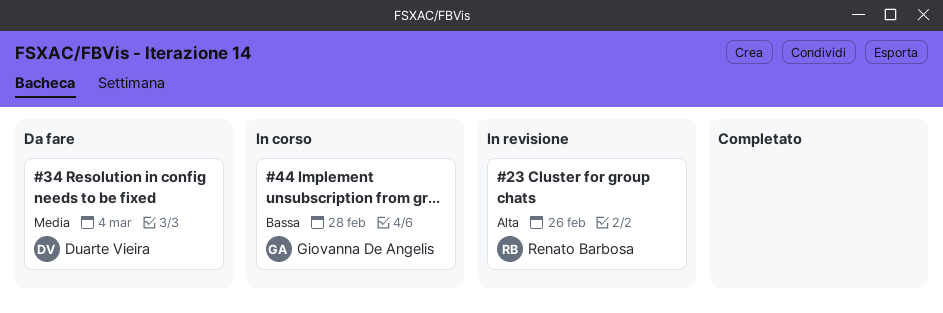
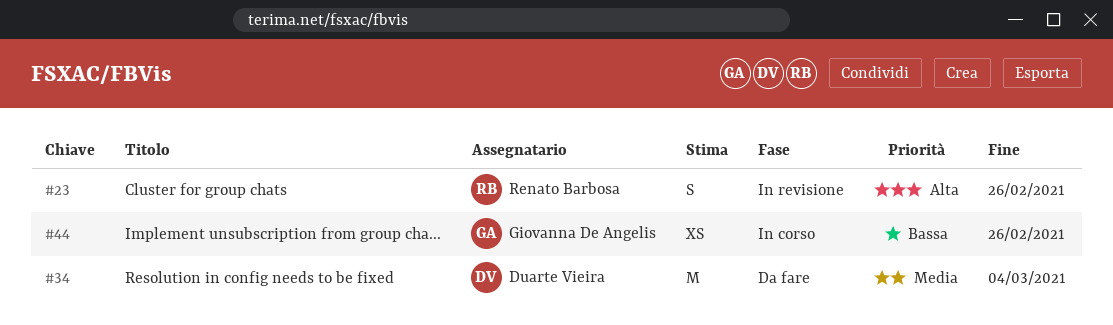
#44, due: Feb 28 -> Feb 26

